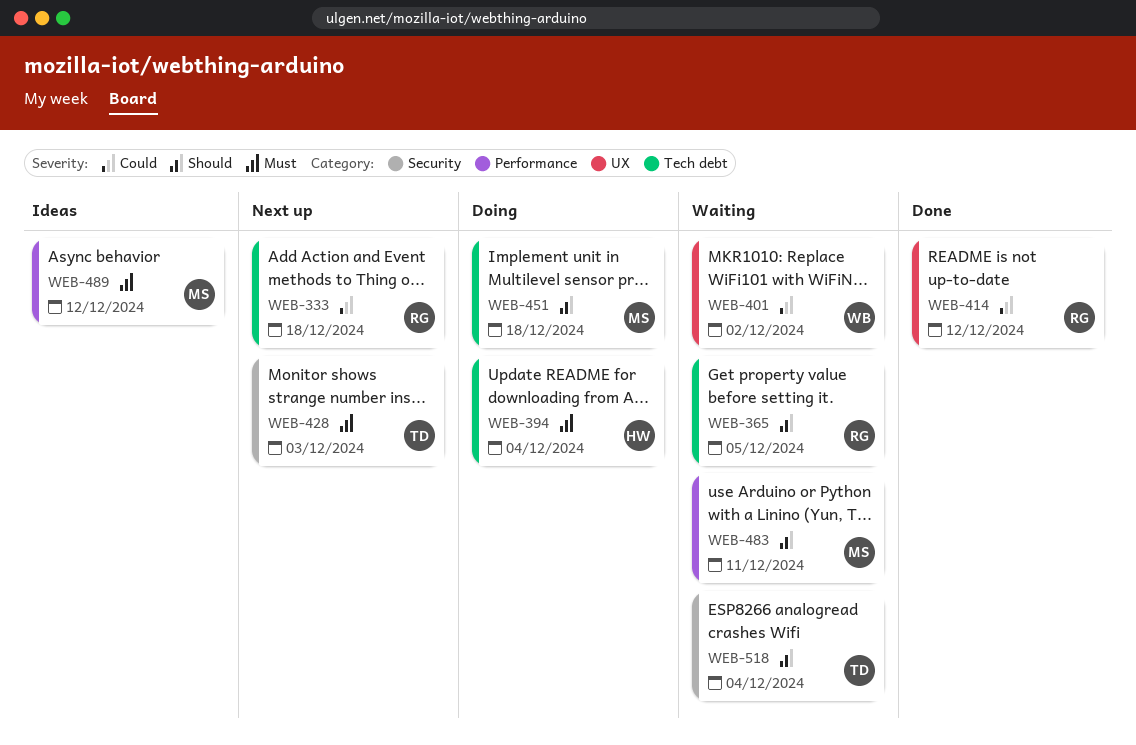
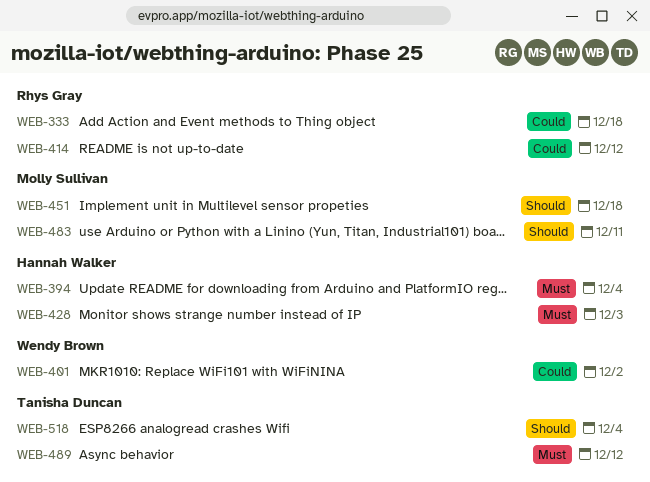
WEB-365: present -> none
WEB-428, owner: Tanisha Duncan -> Hannah Walker
WEB-489, owner: Molly Sullivan -> Tanisha Duncan

